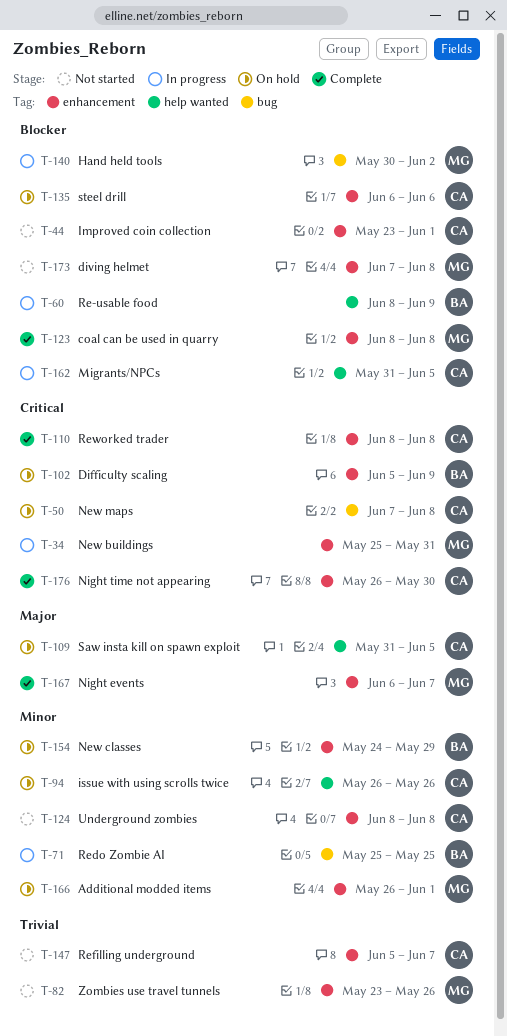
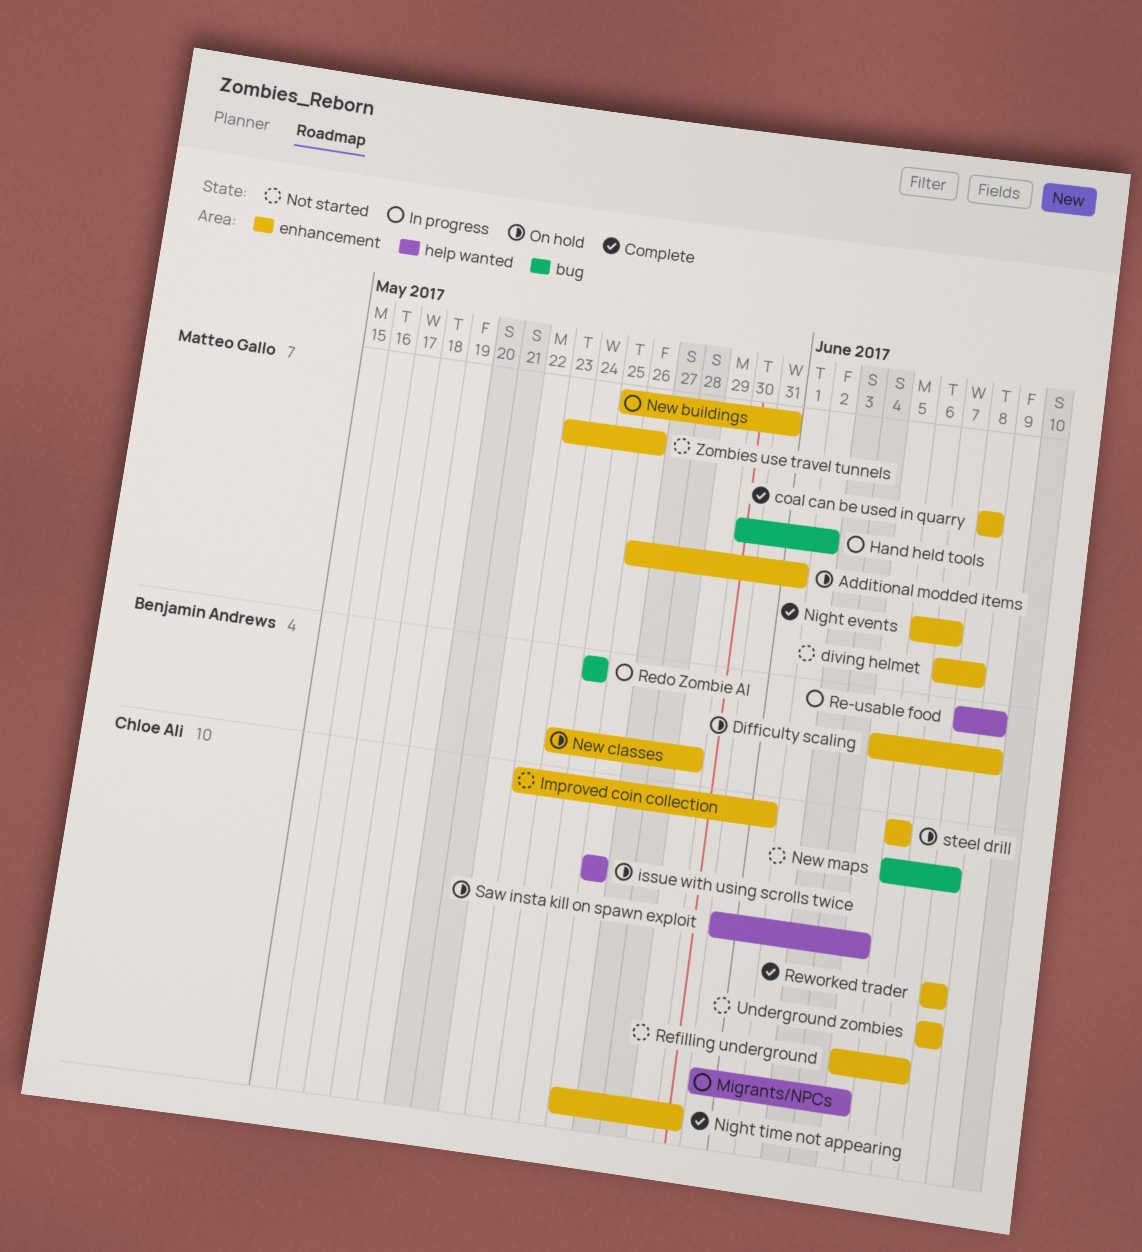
New maps, status: On hold -> Not started
New maps, start: Jun 7 -> Jun 6

